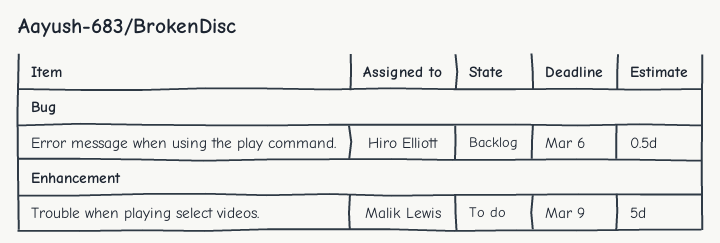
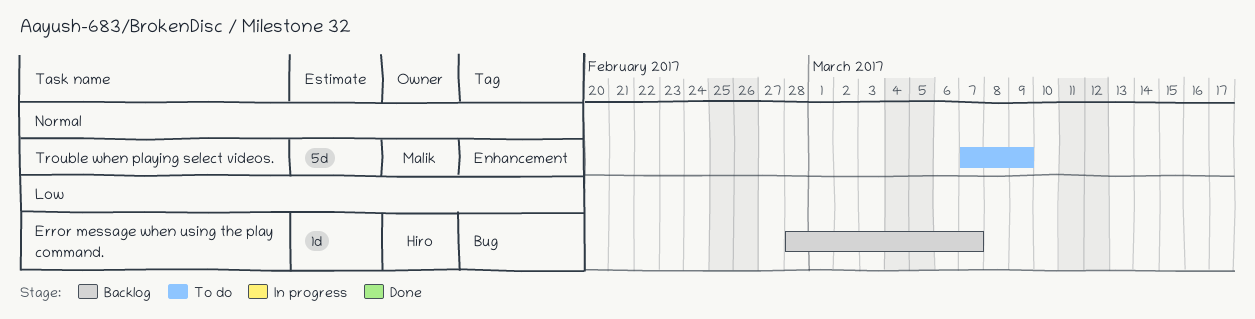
Error message when using the play command., estimate: 0.5d -> 1d
Error message when using the play command., due: Mar 6 -> Mar 7

